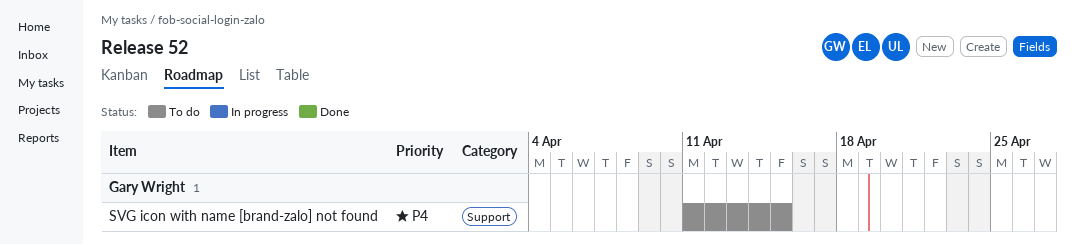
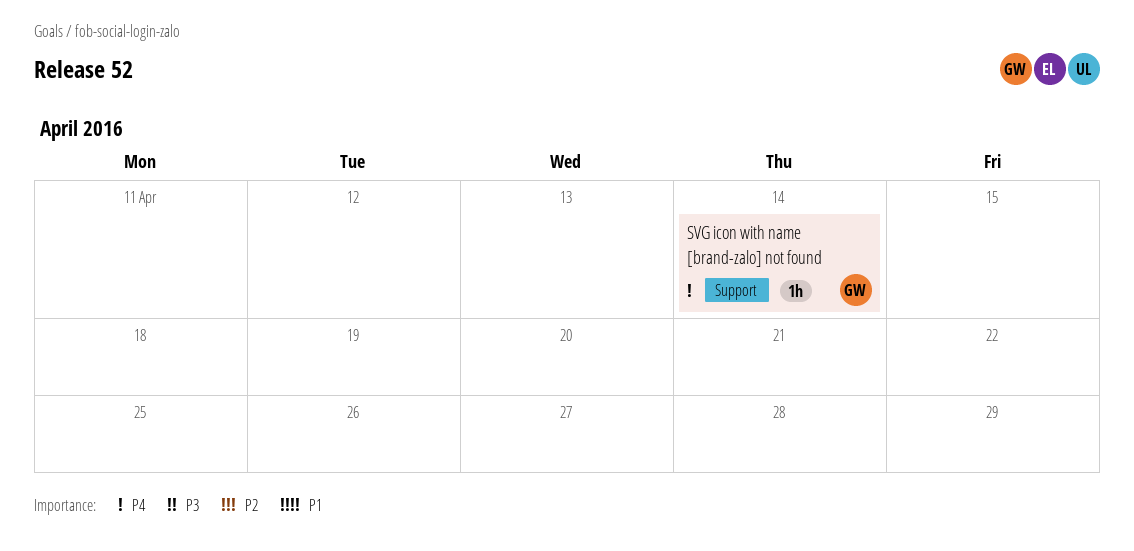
SVG icon with name [brand-zalo] not found, due: Apr 15 -> Apr 14

